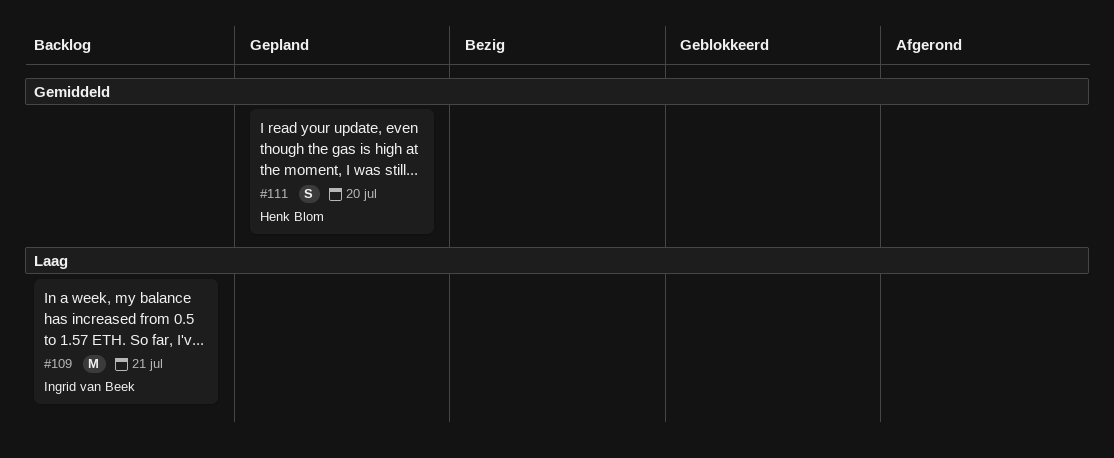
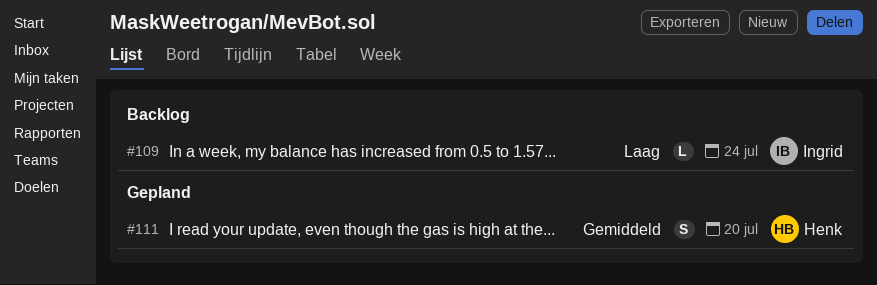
#109, estimate: M -> L
#109, due: Jul 21 -> Jul 24

